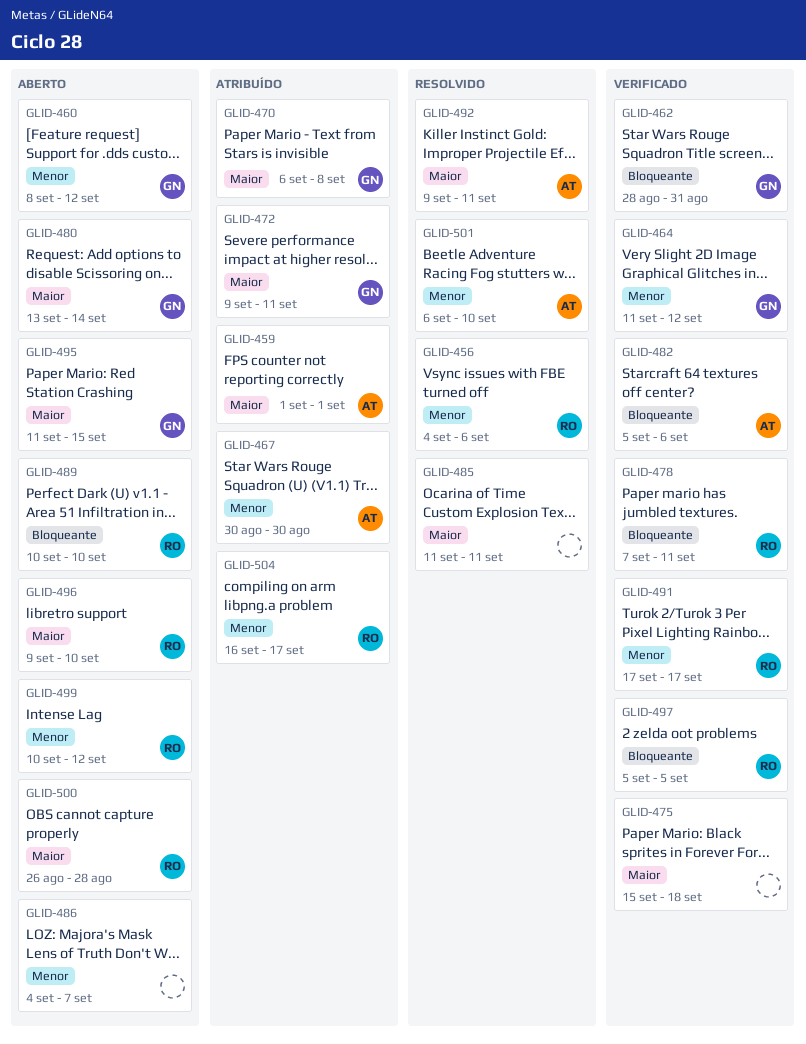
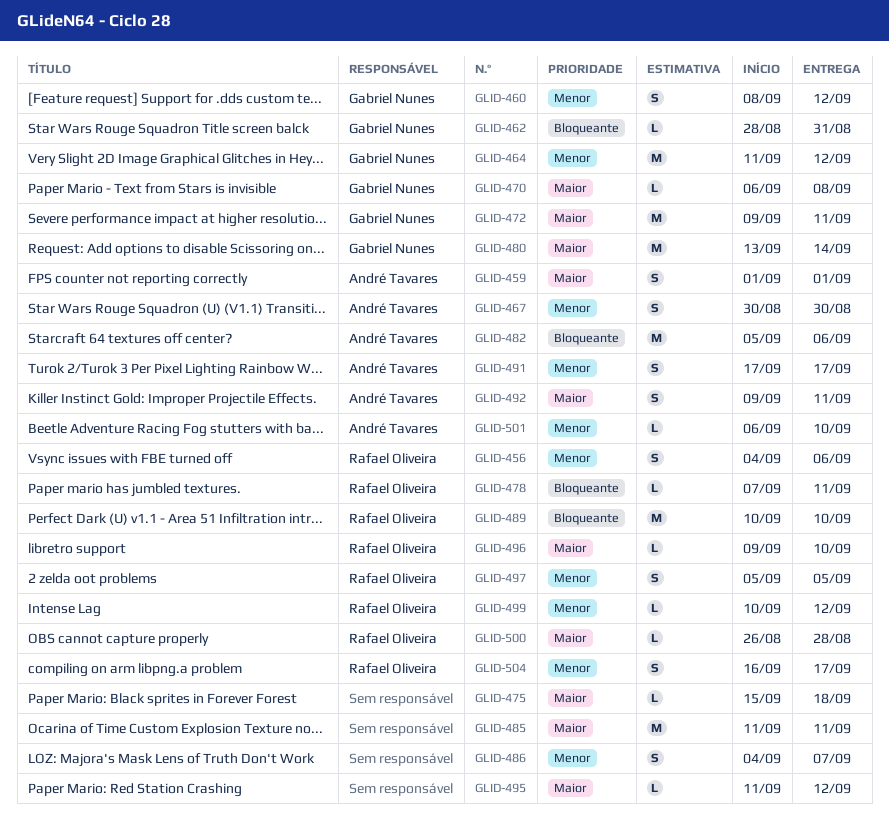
GLID-491, owner: Rafael Oliveira -> André Tavares
GLID-495, owner: Gabriel Nunes -> none
GLID-495, due: Sep 15 -> Sep 12
GLID-497, priority: Bloqueante -> Menor

